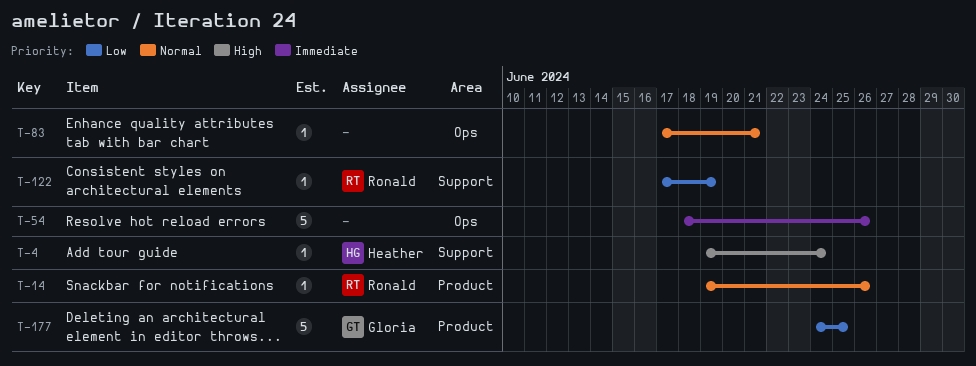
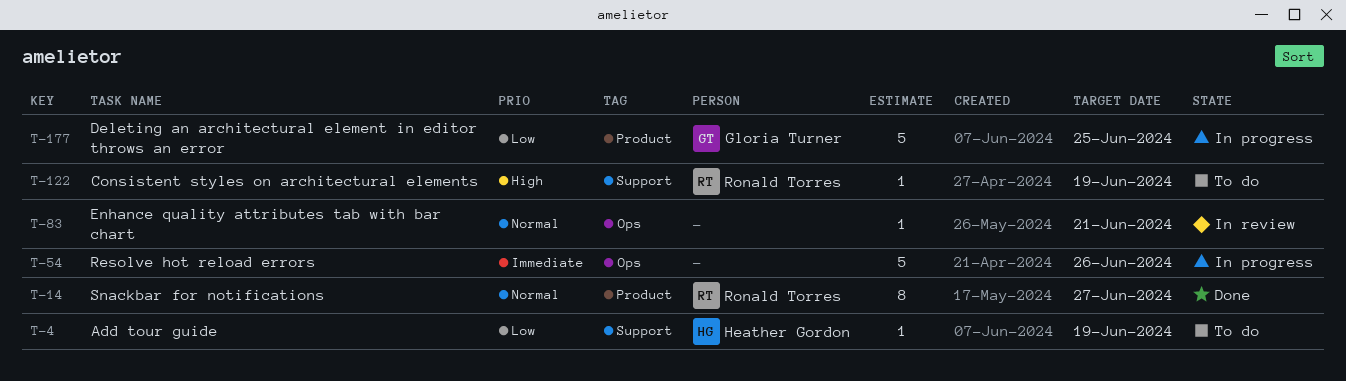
T-4, priority: High -> Low
T-4, due: Jun 24 -> Jun 19
T-14, estimate: 1 -> 8
T-14, due: Jun 26 -> Jun 27
T-122, priority: Low -> High

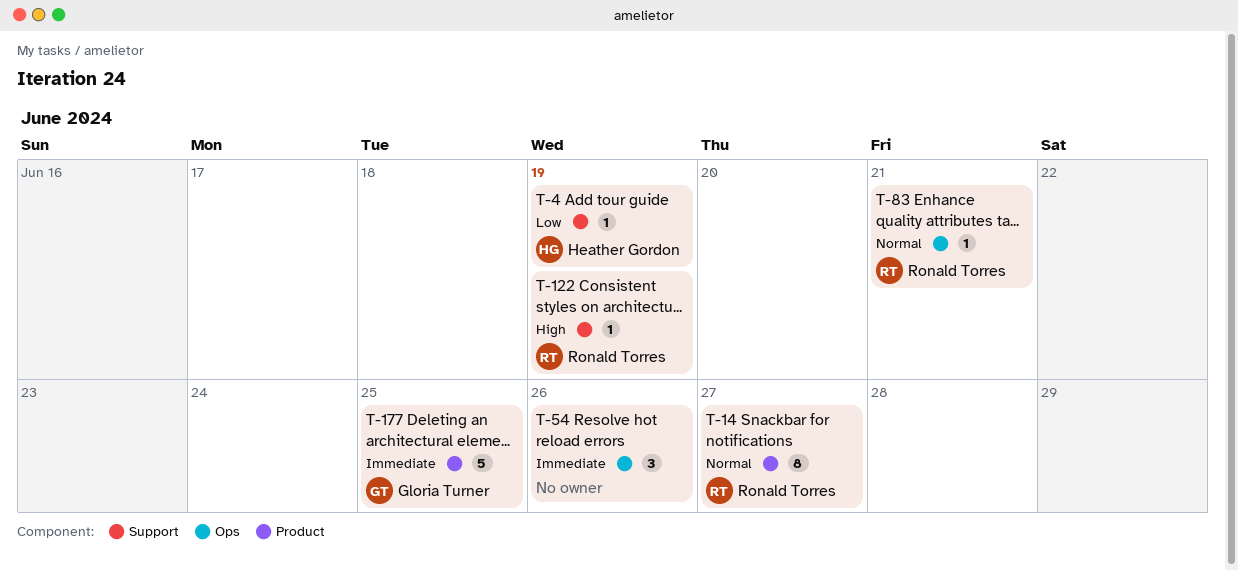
T-54, estimate: 5 -> 3
T-83, owner: none -> Ronald Torres
T-177, priority: Low -> Immediate

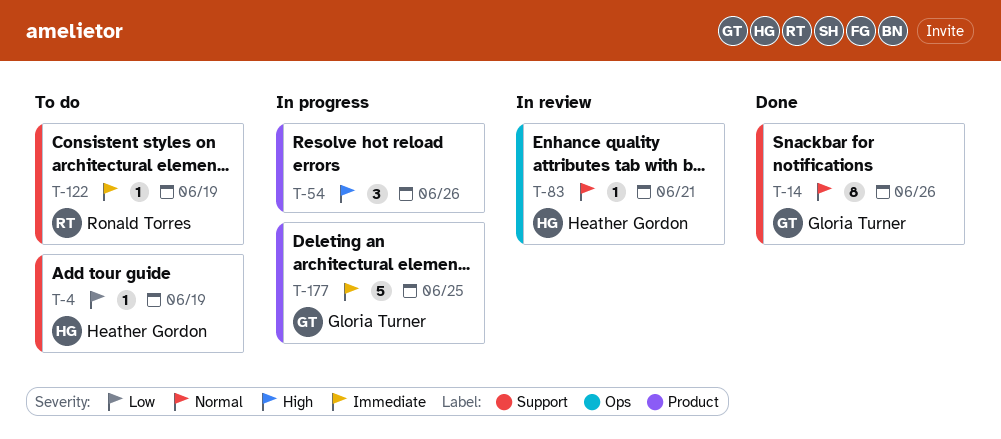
T-14, owner: Ronald Torres -> Gloria Turner
T-14, label: Product -> Support
T-14, due: Jun 27 -> Jun 26
T-54, priority: Immediate -> High
T-54, label: Ops -> Product
T-83, owner: Ronald Torres -> Heather Gordon
T-122, priority: High -> Immediate

